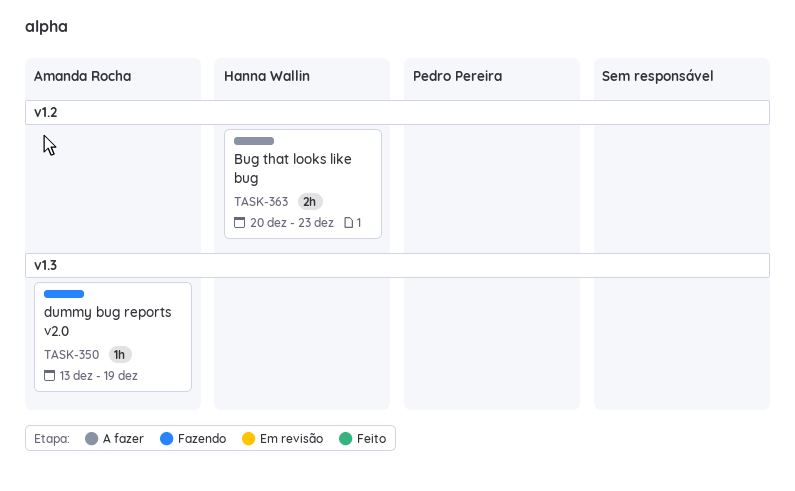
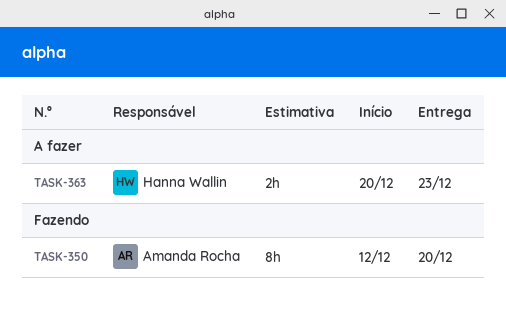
TASK-350, estimate: 1h -> 8h
TASK-350, start: Dec 13 -> Dec 12
TASK-350, due: Dec 19 -> Dec 20

